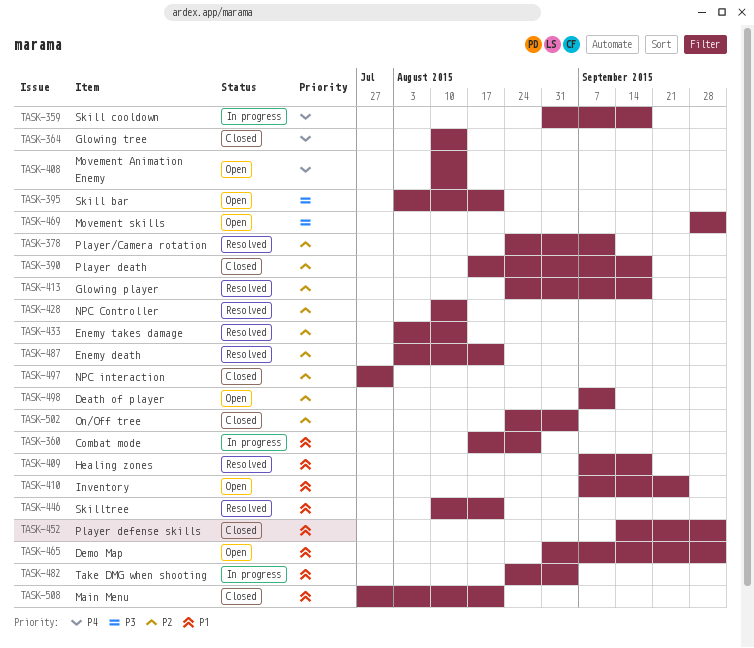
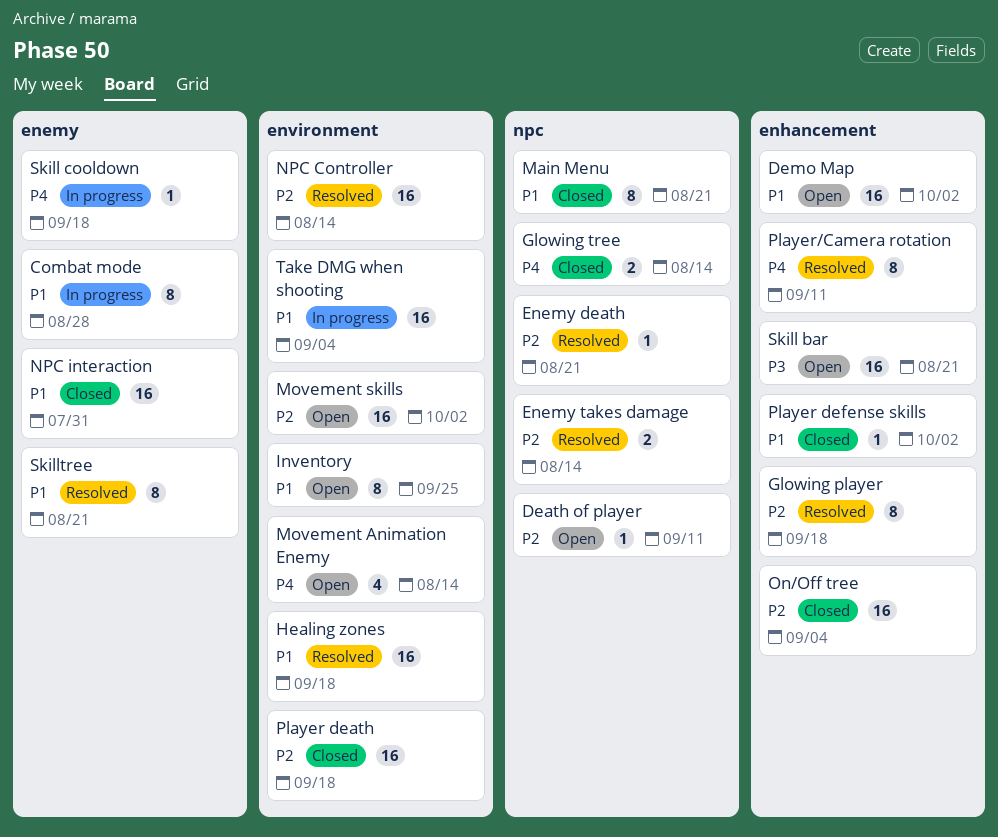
Movement skills, priority: P3 -> P2
NPC interaction, priority: P2 -> P1
Player/Camera rotation, priority: P2 -> P4

